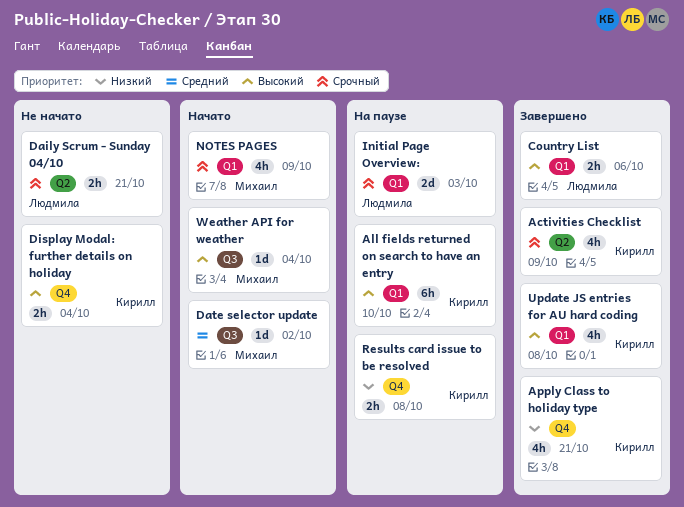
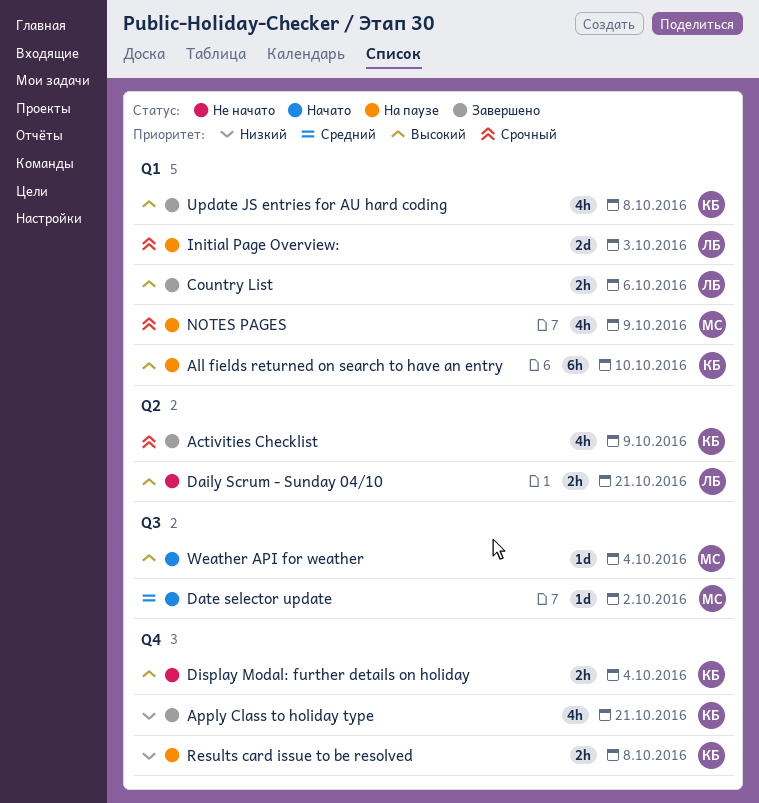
Daily Scrum - Sunday 04/10, priority: Срочный -> Высокий
NOTES PAGES, status: Начато -> На паузе

